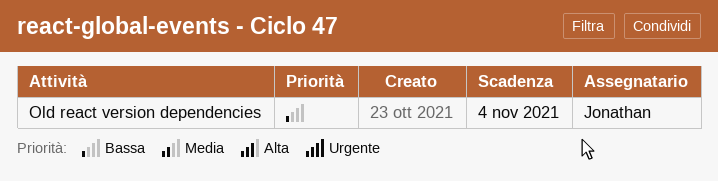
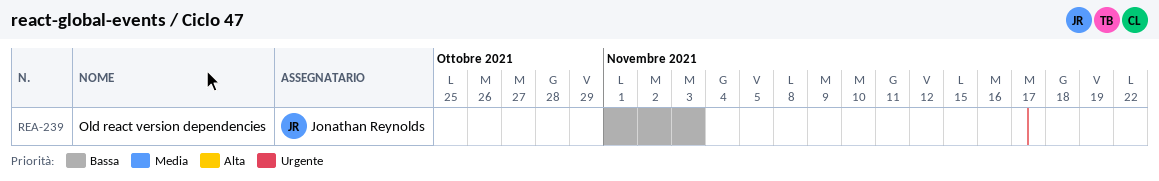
Old react version dependencies, due: Nov 4 -> Nov 3

